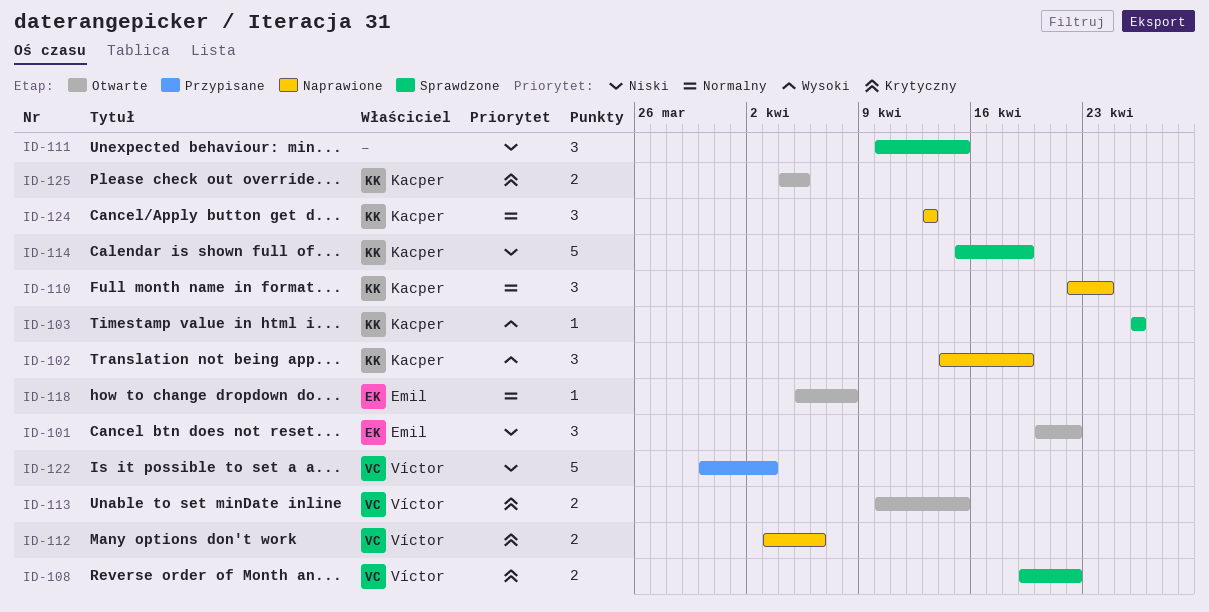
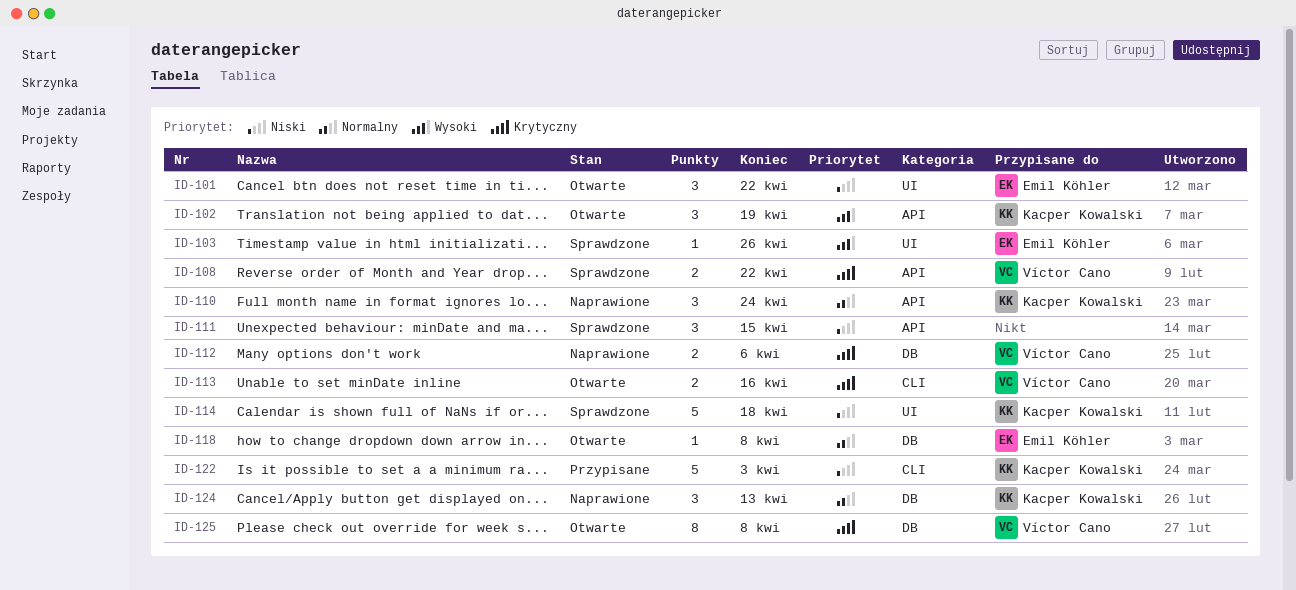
ID-102, status: Naprawione -> Otwarte
ID-103, owner: Kacper Kowalski -> Emil Köhler
ID-113, due: Apr 15 -> Apr 16
ID-114, due: Apr 19 -> Apr 18
ID-122, owner: Víctor Cano -> Kacper Kowalski
ID-125, owner: Kacper Kowalski -> Víctor Cano
ID-125, estimate: 2 -> 8
ID-125, due: Apr 5 -> Apr 8

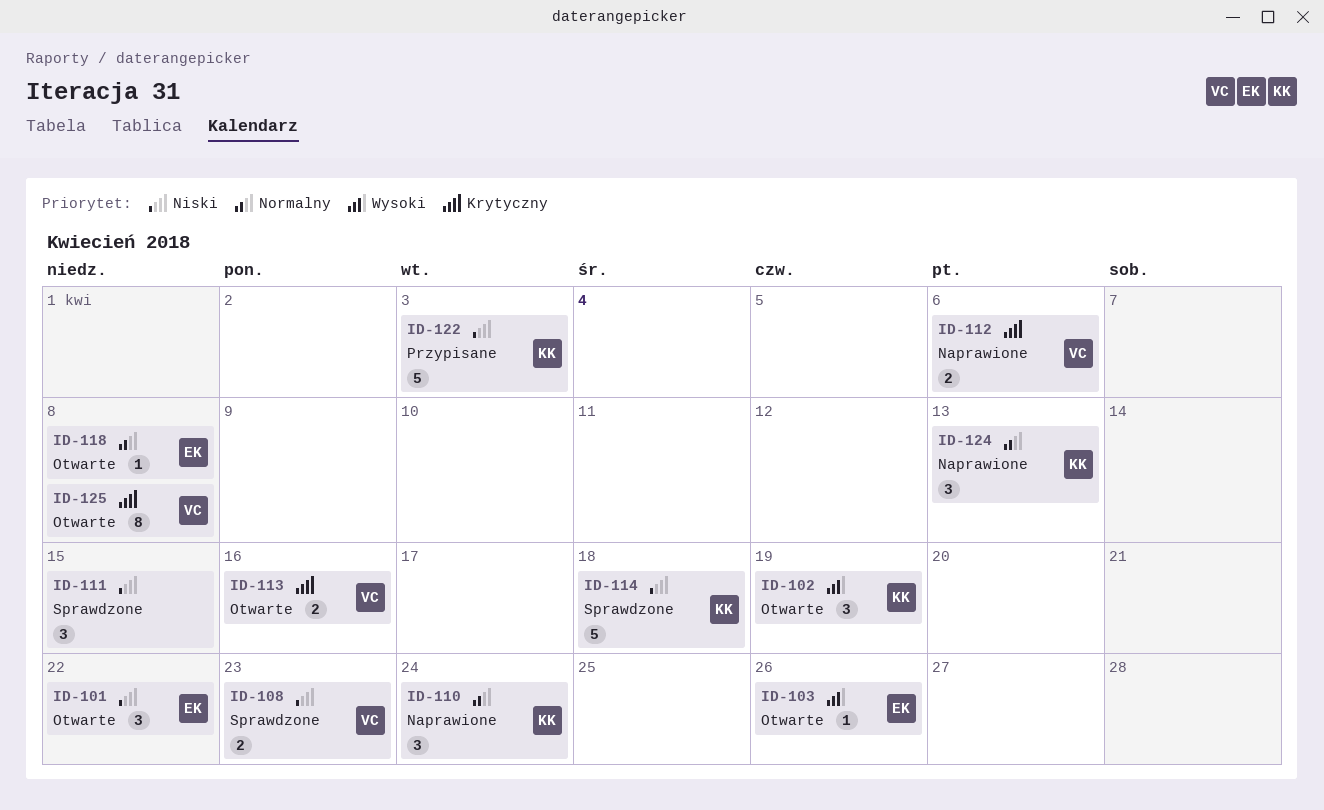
ID-103, status: Sprawdzone -> Otwarte
ID-108, priority: Krytyczny -> Niski
ID-108, due: Apr 22 -> Apr 23

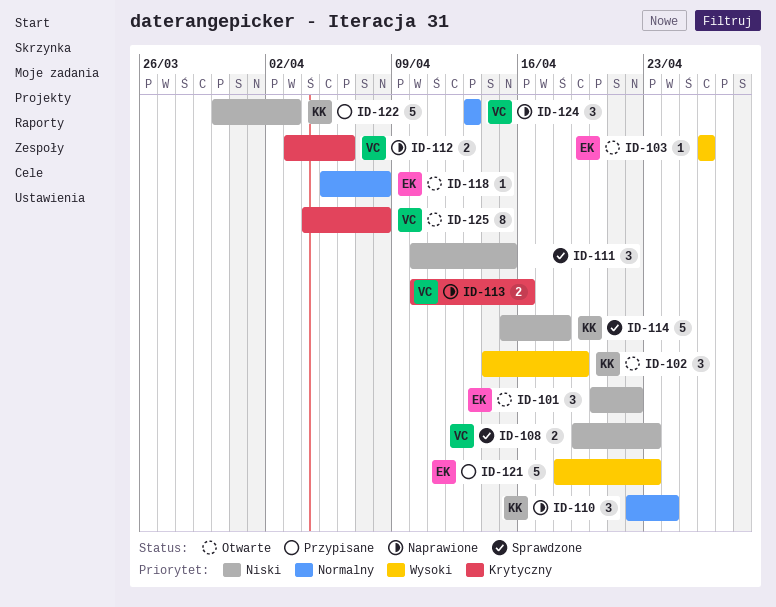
ID-113, status: Otwarte -> Naprawione
ID-121: none -> present
ID-124, owner: KK -> VC

